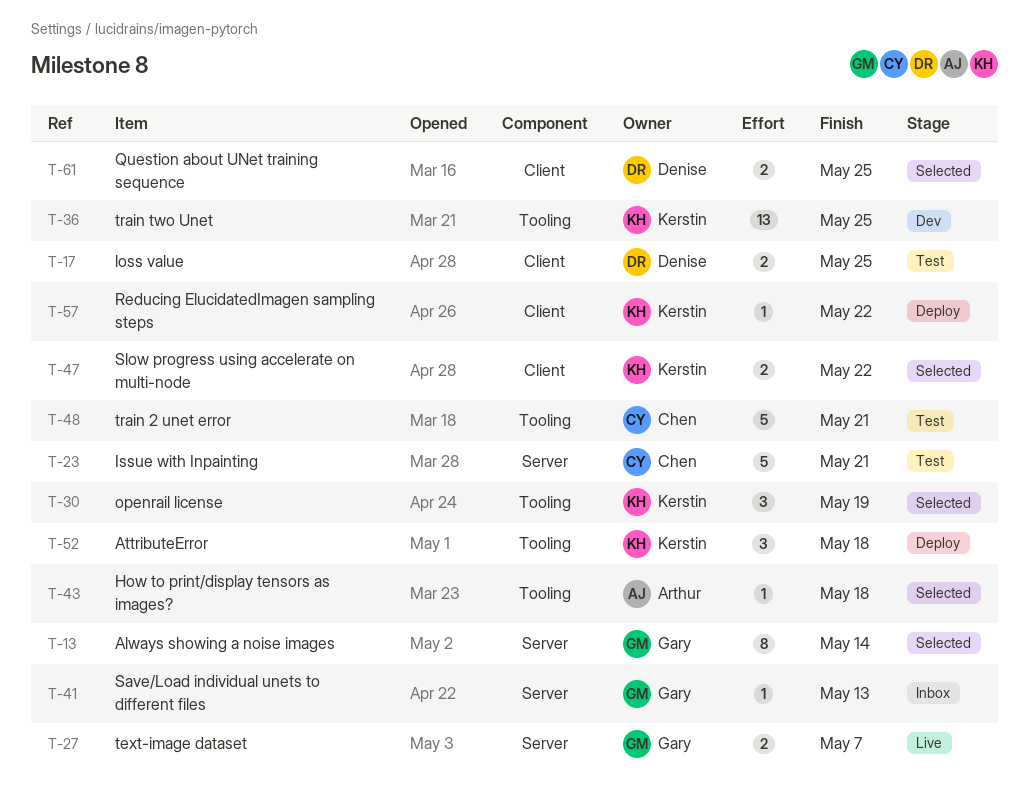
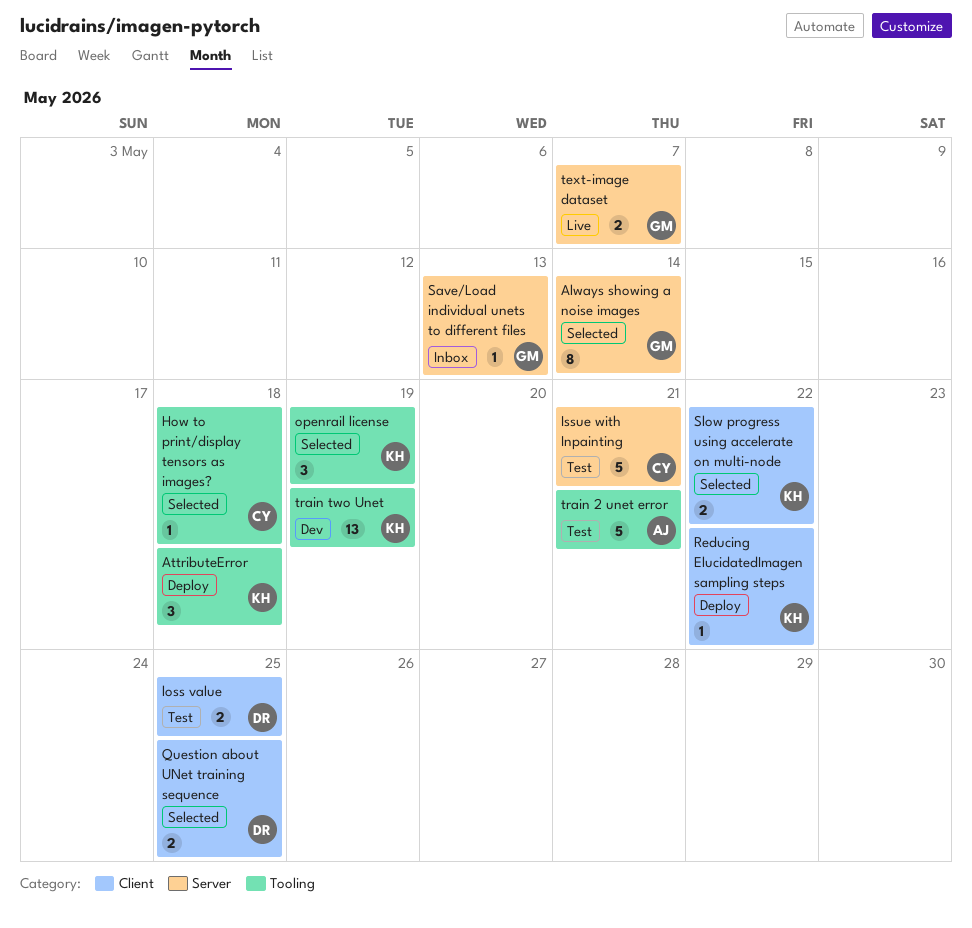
How to print/display tensors as images?, owner: Arthur -> Chen
train 2 unet error, owner: Chen -> Arthur
train two Unet, due: May 25 -> May 19

